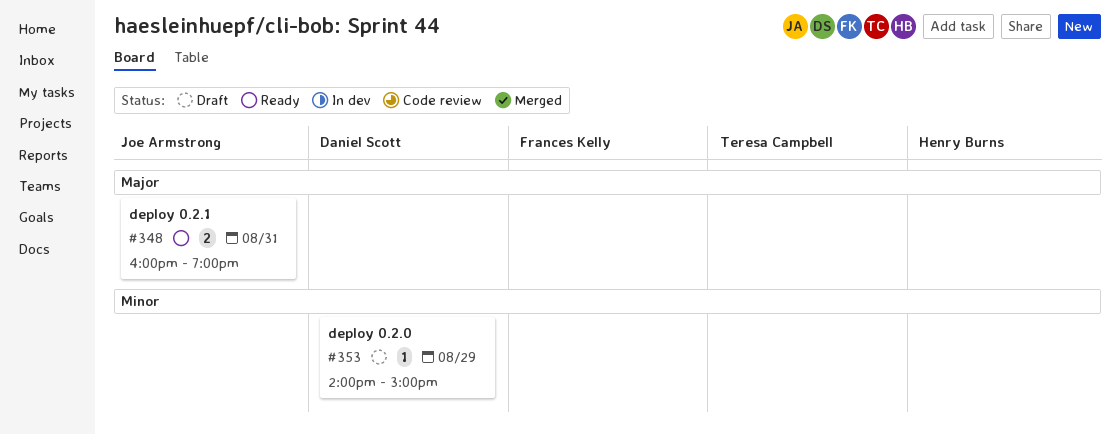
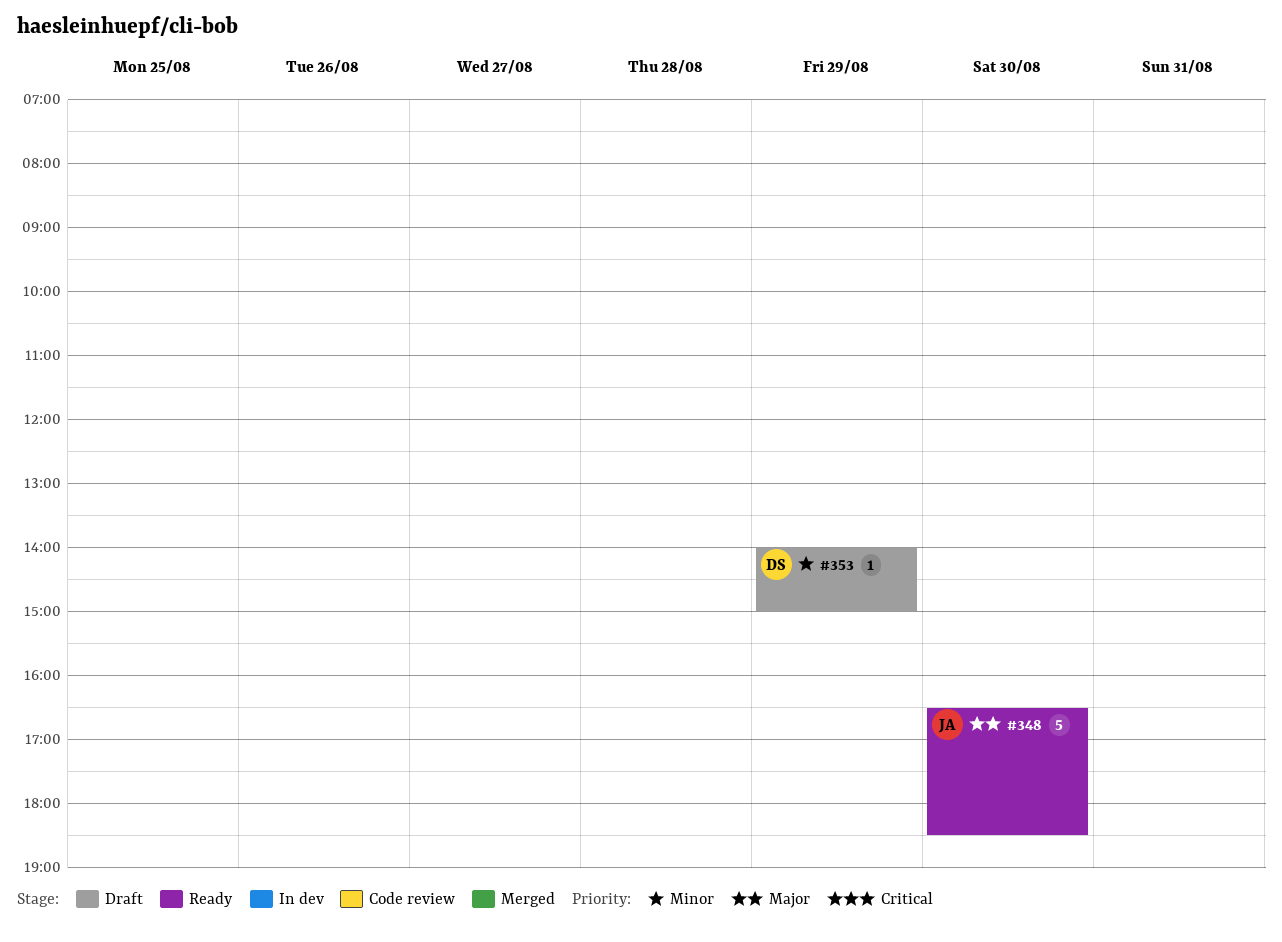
#348, estimate: 2 -> 5
#348, day: Aug 31 -> Aug 30
#348, begins: 16:00 -> 16:30
#348, ends: 19:00 -> 18:30

